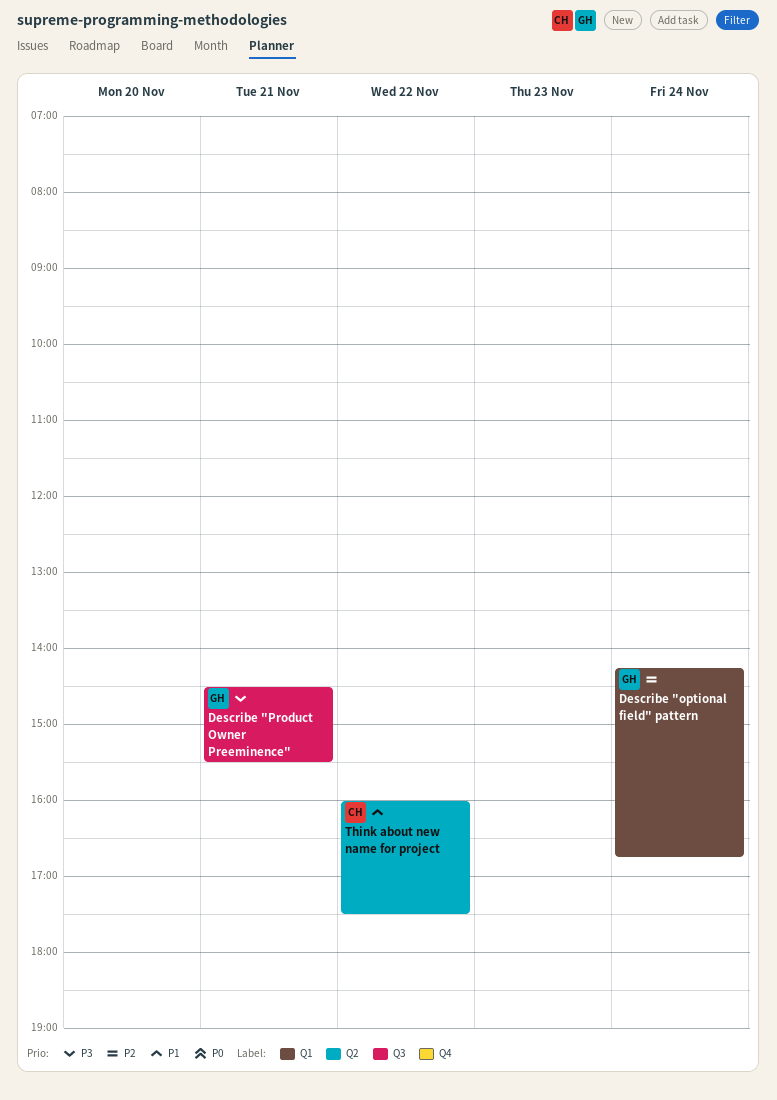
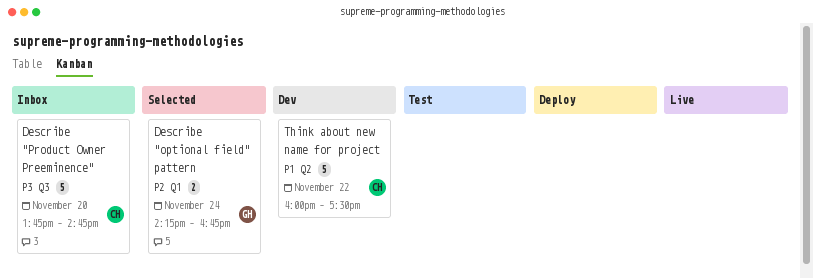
Describe "Product Owner Preeminence", owner: GH -> CH
Describe "Product Owner Preeminence", day: Nov 21 -> Nov 20
Describe "Product Owner Preeminence", begins: 14:30 -> 13:45
Describe "Product Owner Preeminence", ends: 15:30 -> 14:45

